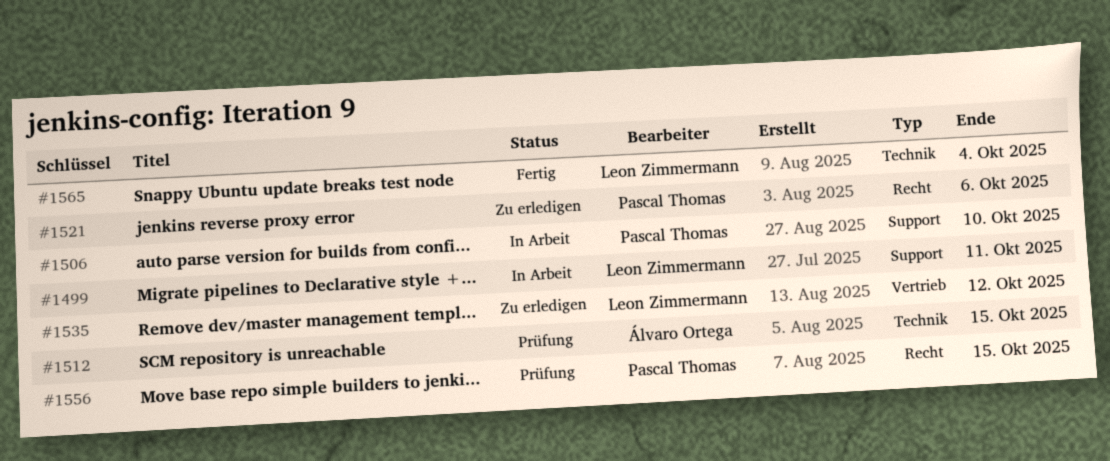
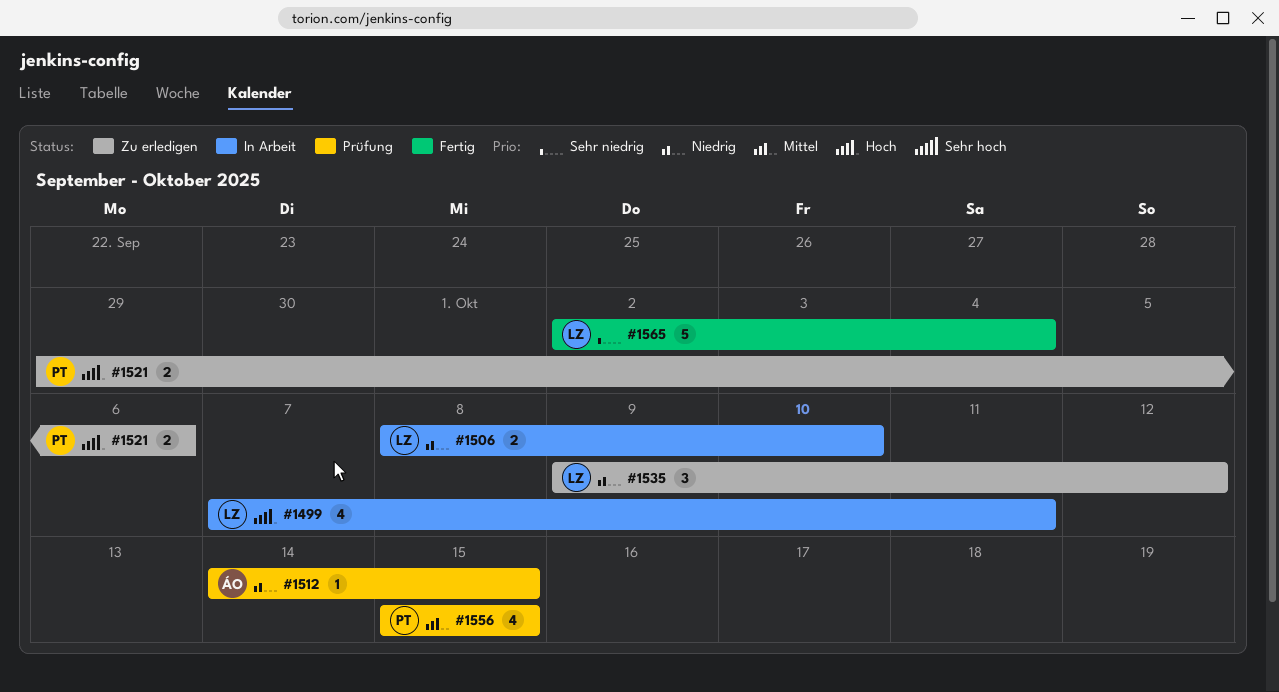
#1506, owner: Pascal Thomas -> Leon Zimmermann

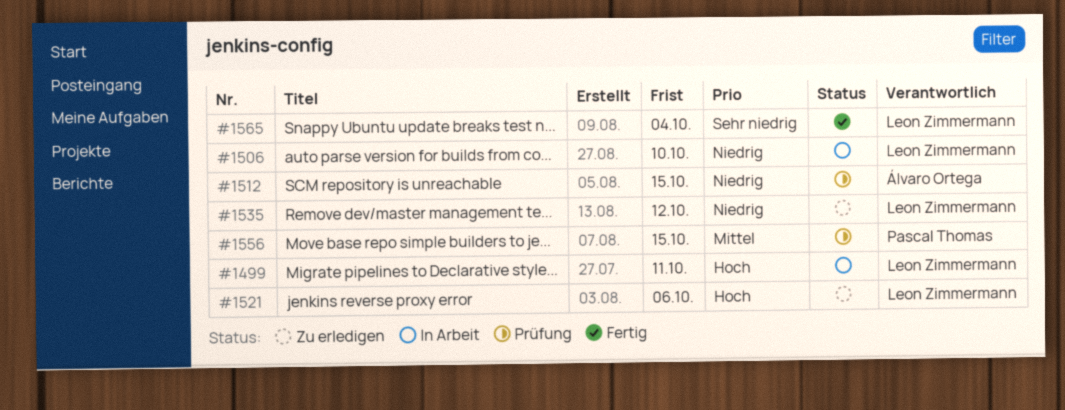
#1521, owner: Pascal Thomas -> Leon Zimmermann

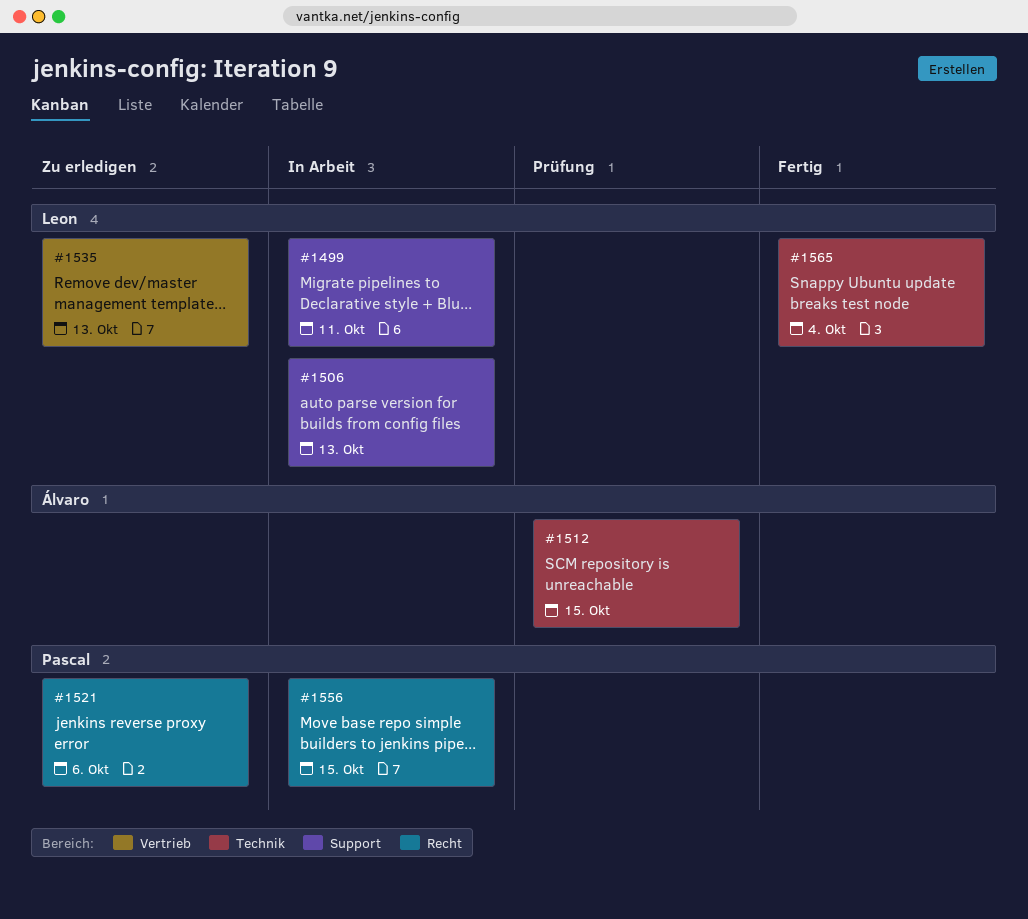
#1506, due: Oct 10 -> Oct 13
#1521, owner: Leon Zimmermann -> Pascal Thomas
#1535, due: Oct 12 -> Oct 13
#1556, status: Prüfung -> In Arbeit

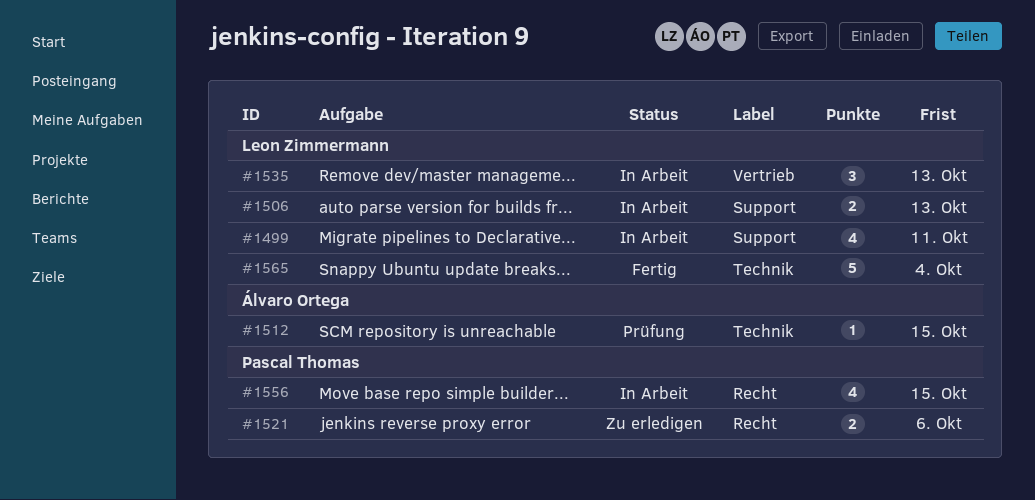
#1535, status: Zu erledigen -> In Arbeit

